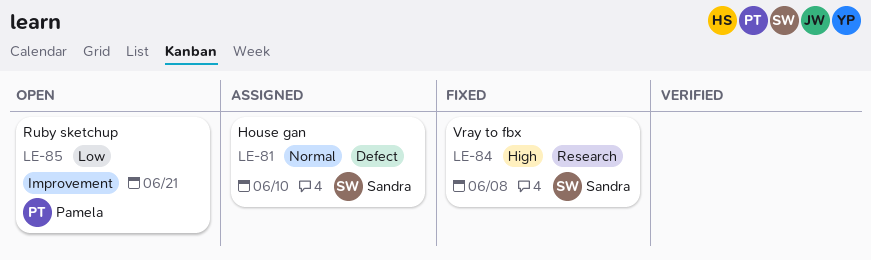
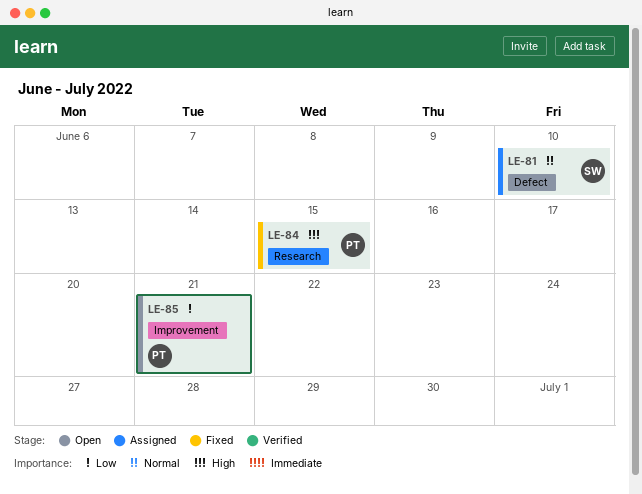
LE-84, owner: Sandra -> Pamela
LE-84, due: Jun 8 -> Jun 15

